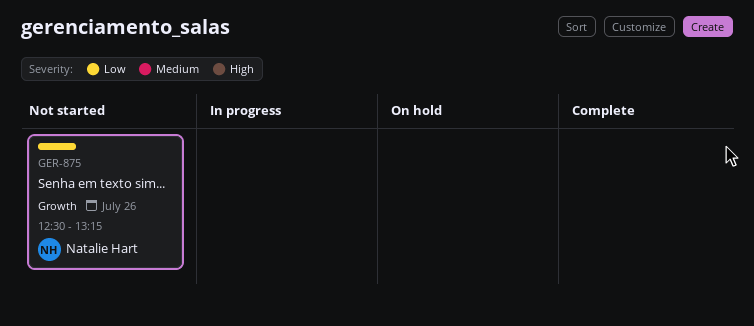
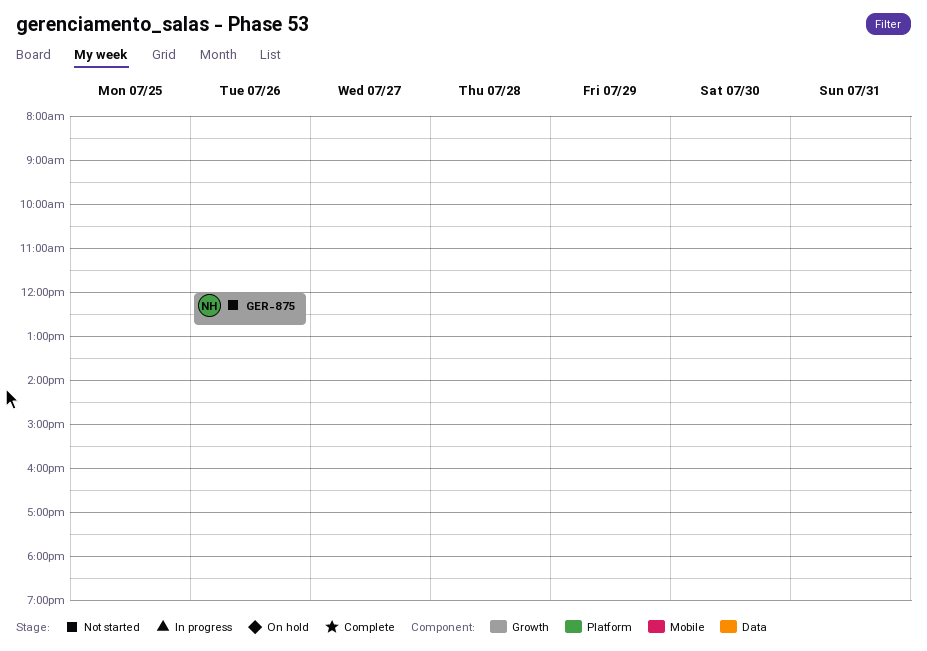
GER-875, begins: 12:30 -> 12:00
GER-875, ends: 13:15 -> 12:45

